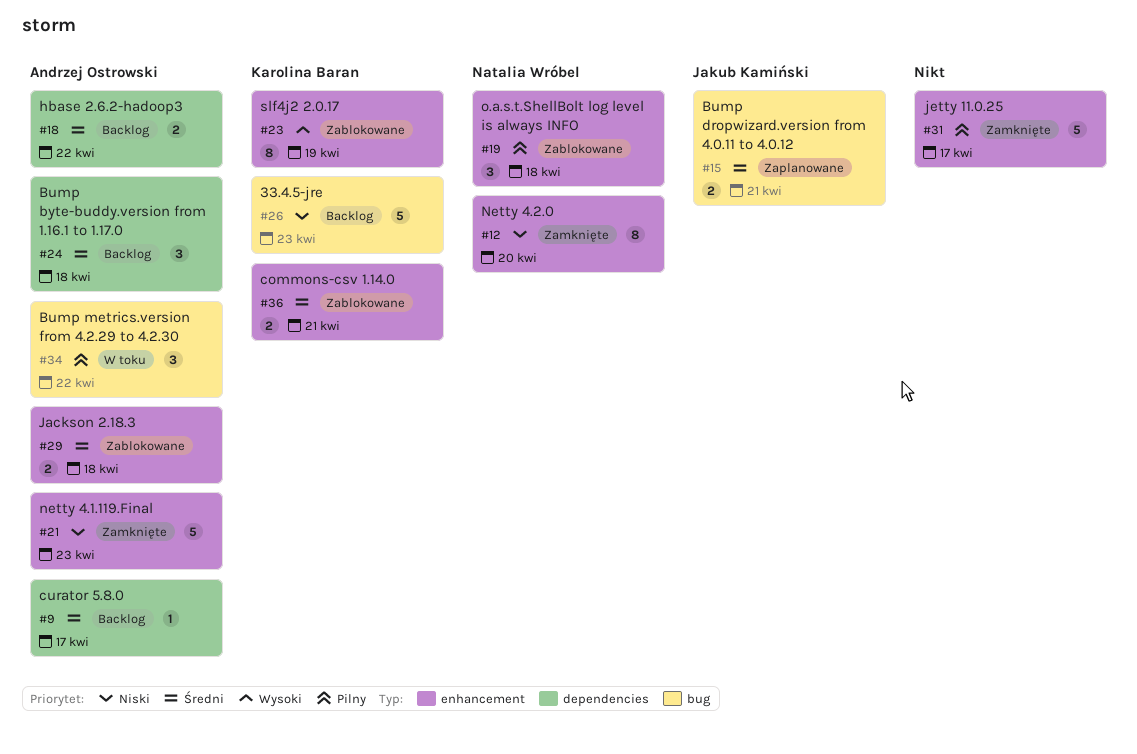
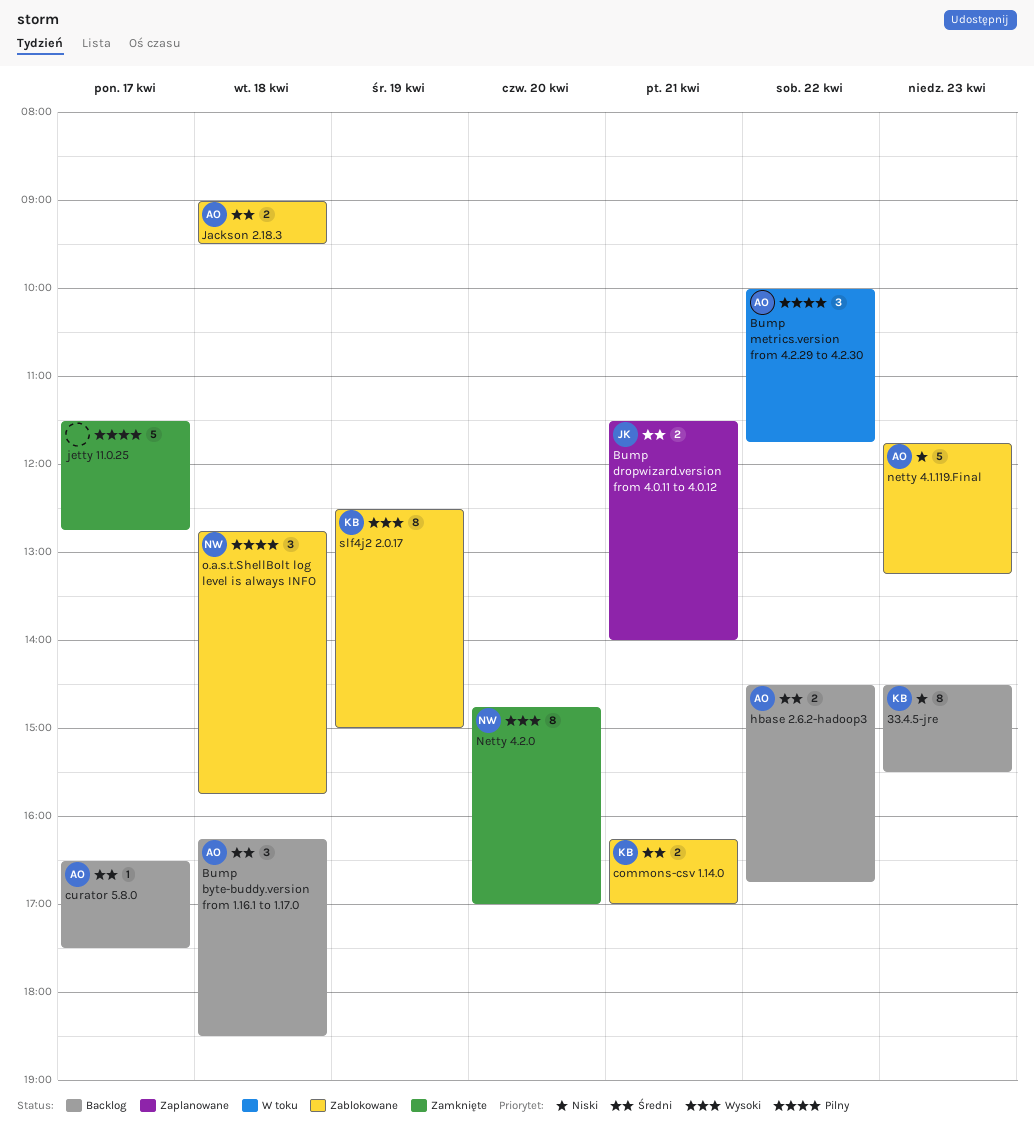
33.4.5-jre, estimate: 5 -> 8
netty 4.1.119.Final, status: Zamknięte -> Zablokowane
Netty 4.2.0, priority: Niski -> Wysoki

